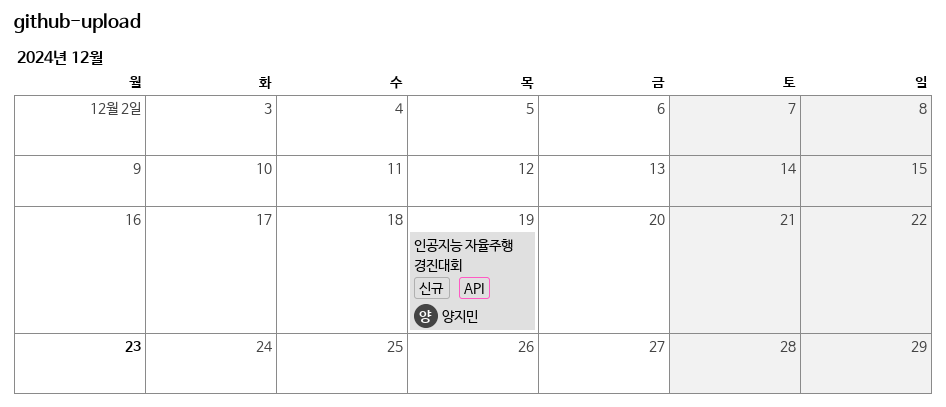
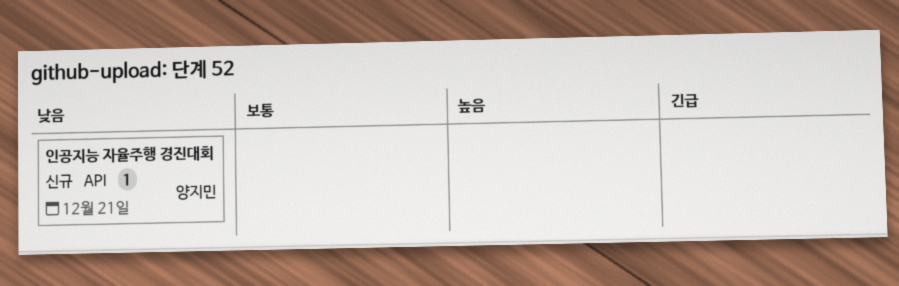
인공지능 자율주행 경진대회, due: Dec 19 -> Dec 21

